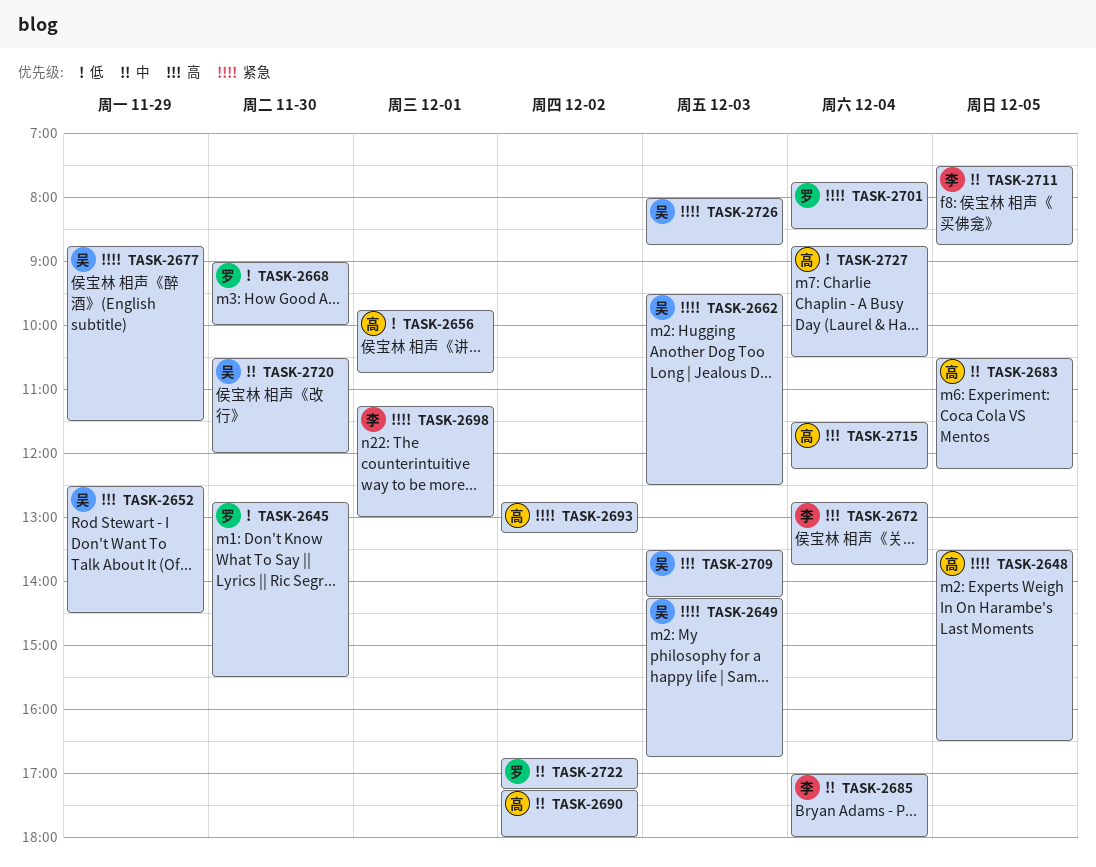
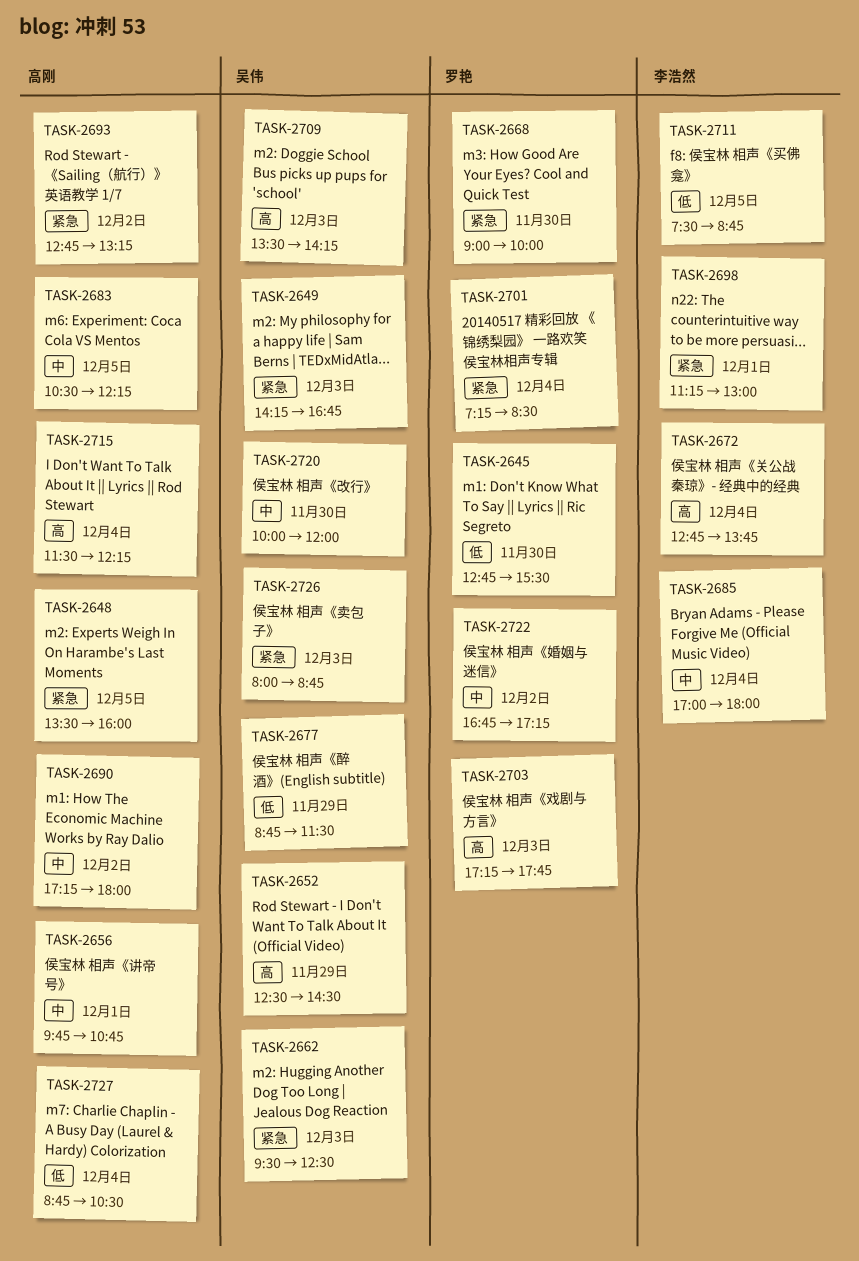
TASK-2648, ends: 16:30 -> 16:00
TASK-2656, priority: 低 -> 中
TASK-2668, priority: 低 -> 紧急
TASK-2677, priority: 紧急 -> 低
TASK-2701, begins: 07:45 -> 07:15
TASK-2703: none -> present
TASK-2711, priority: 中 -> 低
TASK-2720, begins: 10:30 -> 10:00

